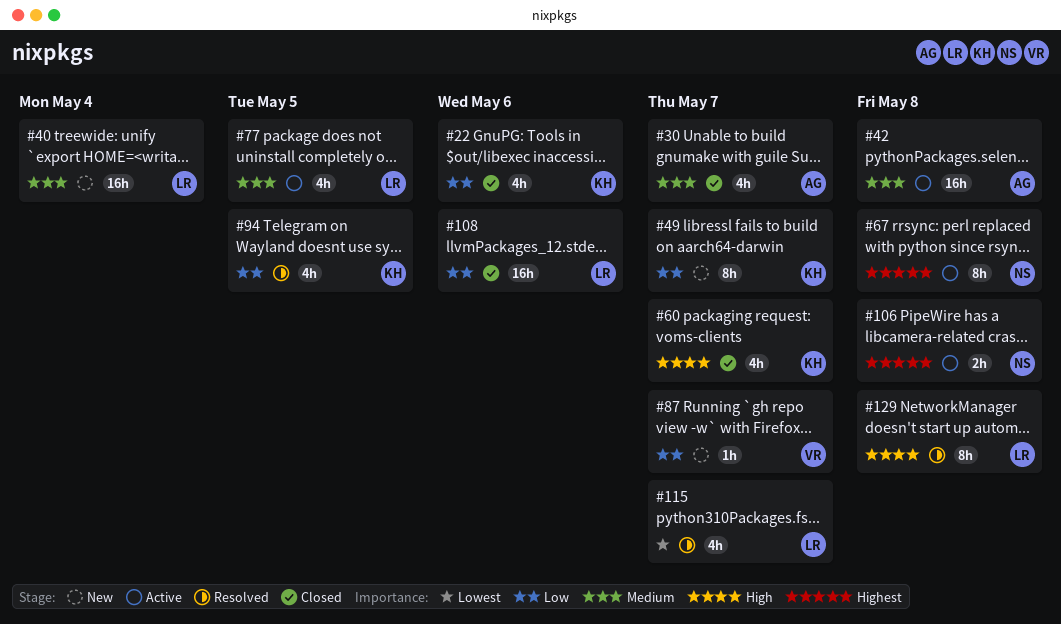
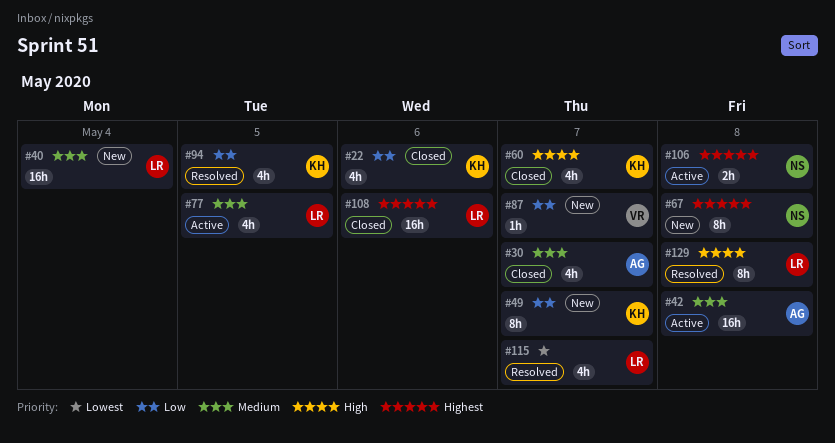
#67, status: Active -> New
#108, priority: Low -> Highest

